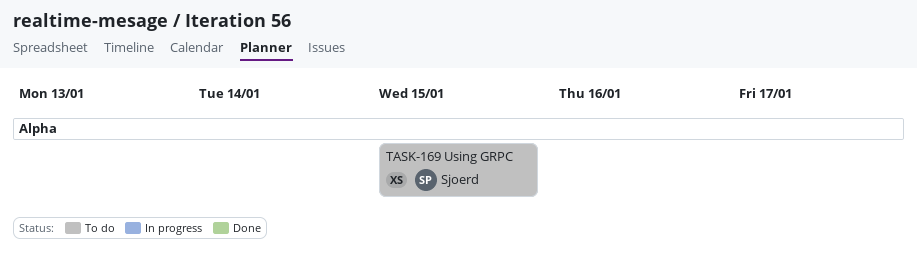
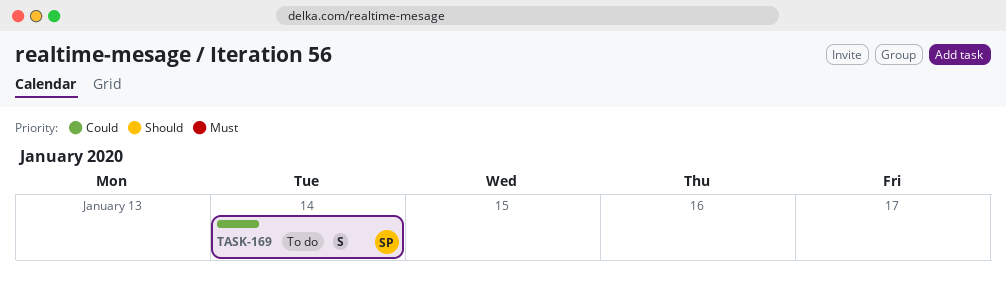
TASK-169, estimate: XS -> S
TASK-169, due: Jan 15 -> Jan 14

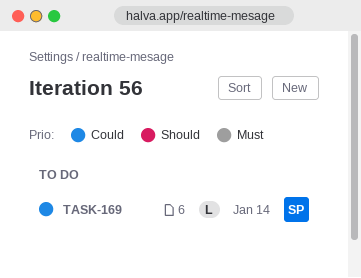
TASK-169, estimate: S -> L

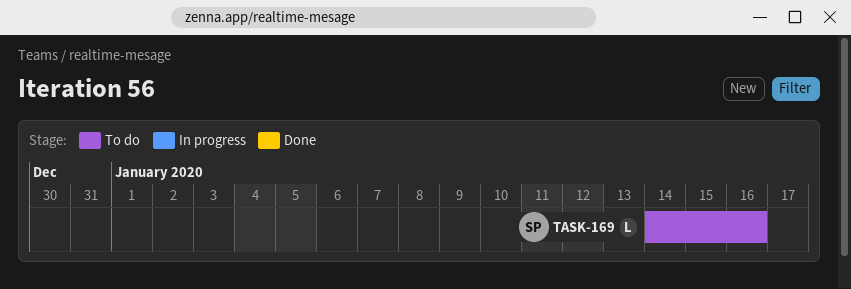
TASK-169, due: Jan 14 -> Jan 16

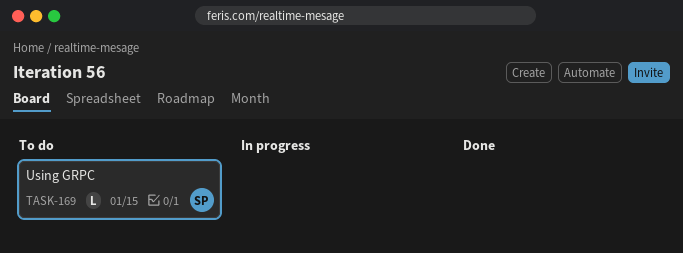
TASK-169, due: Jan 16 -> Jan 15

